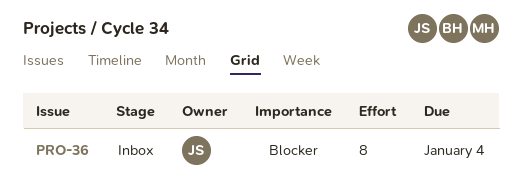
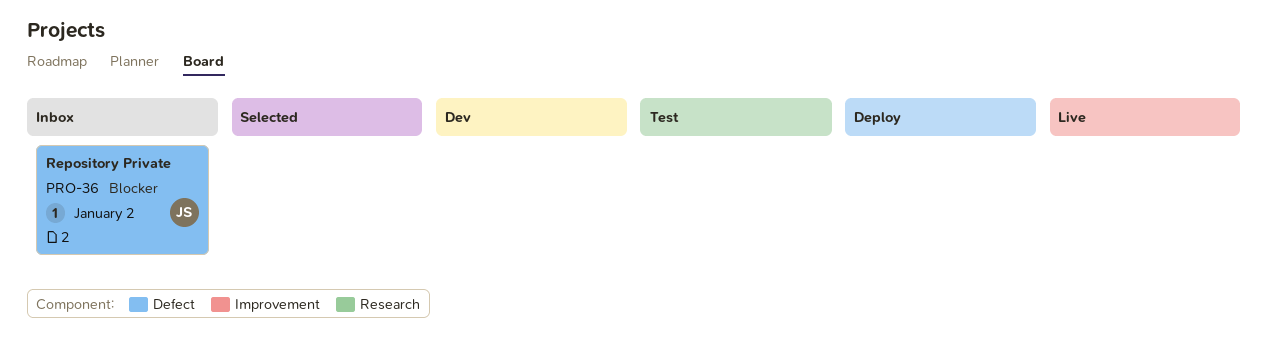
PRO-36, estimate: 8 -> 1
PRO-36, due: Jan 4 -> Jan 2

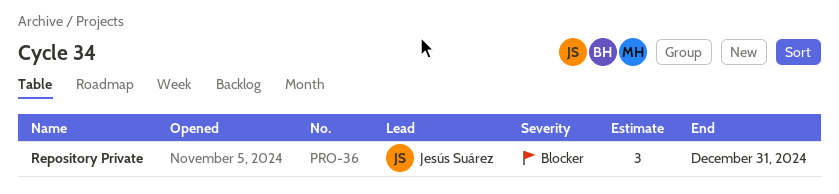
PRO-36, estimate: 1 -> 3
PRO-36, due: Jan 2 -> Dec 31

